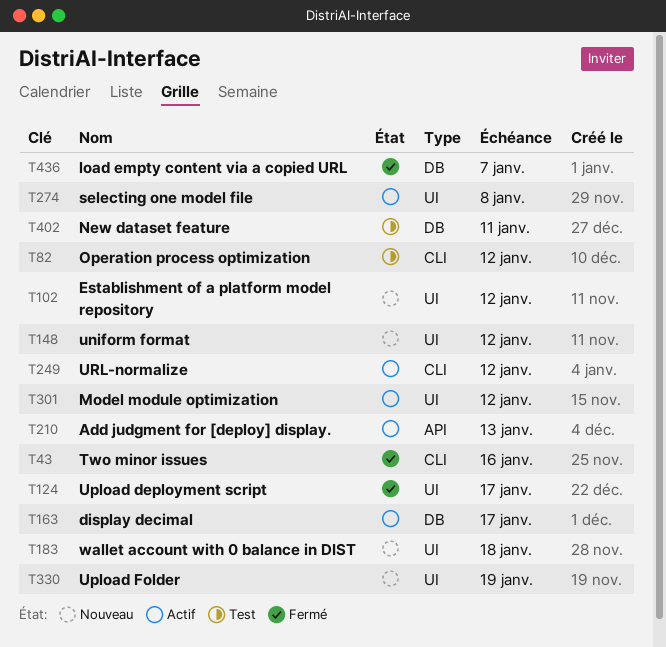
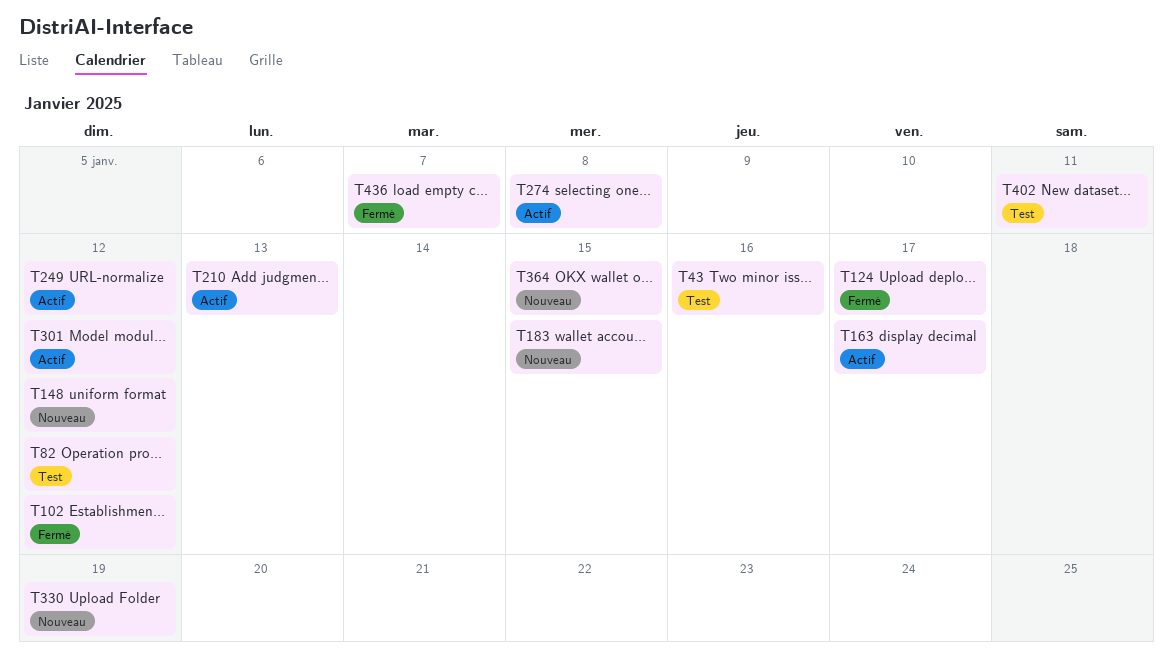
T43, status: Fermé -> Test
T102, status: Nouveau -> Fermé
T183, due: Jan 18 -> Jan 15
T364: none -> present

